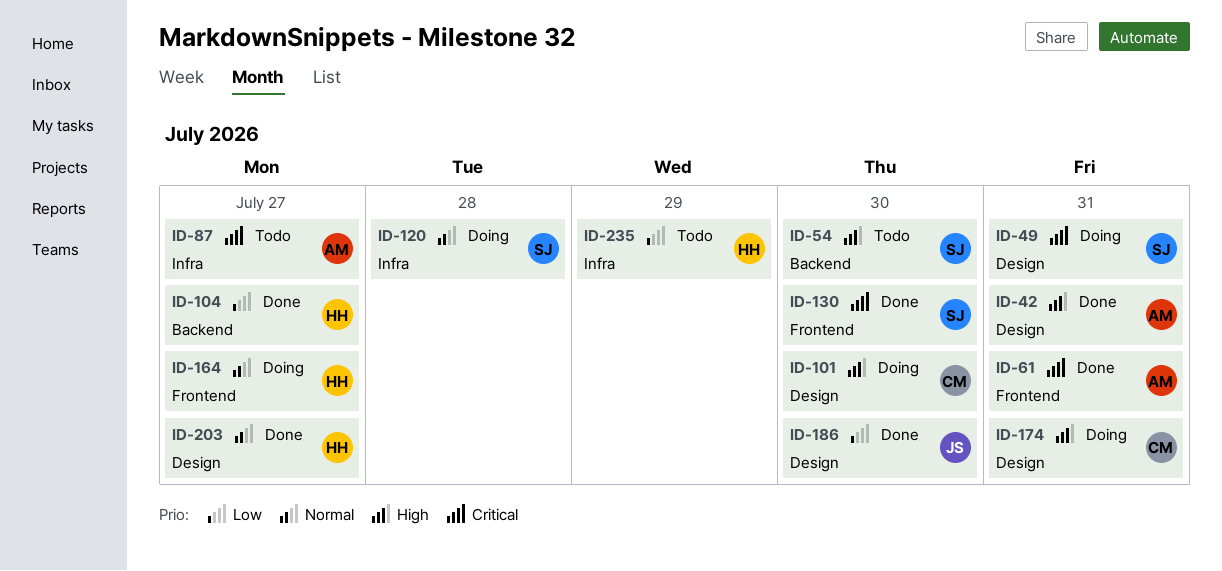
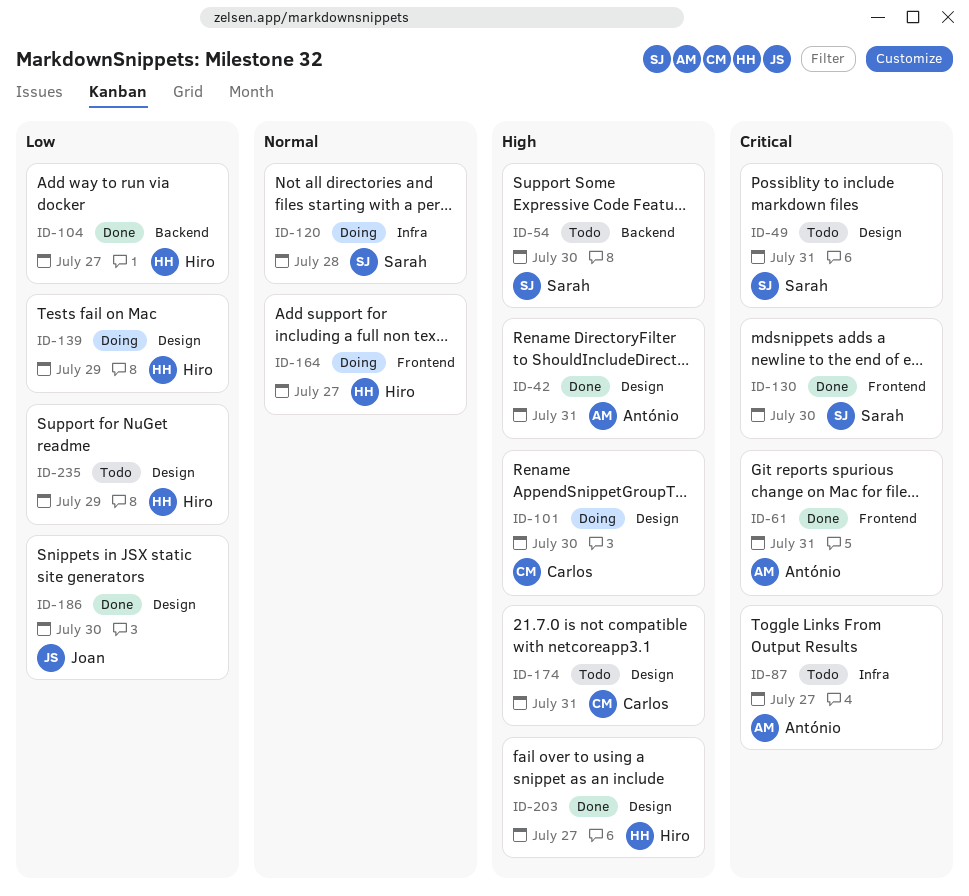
ID-49, status: Doing -> Todo
ID-139: none -> present
ID-174, status: Doing -> Todo
ID-203, priority: Normal -> High
ID-235, label: Infra -> Design

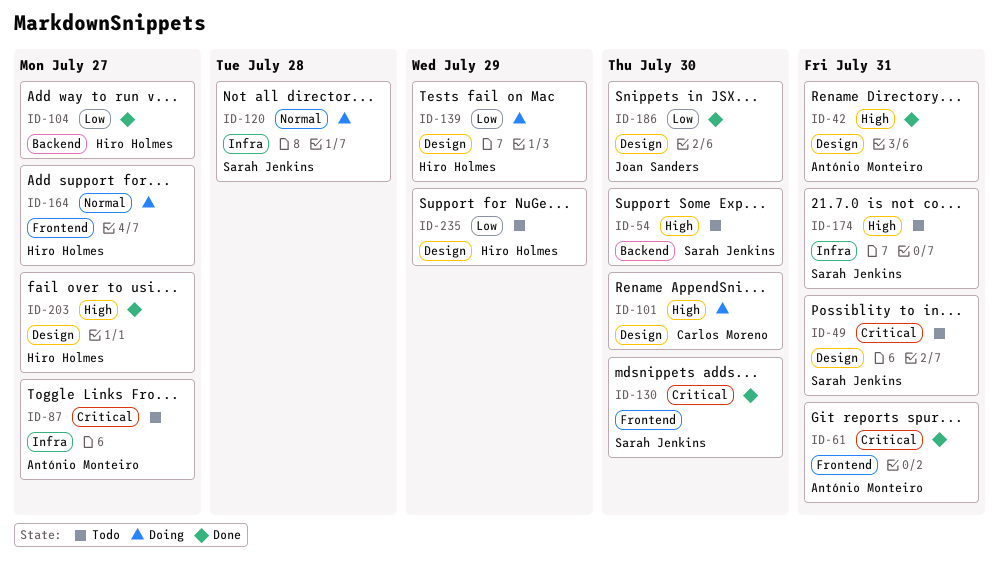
ID-174, owner: Carlos Moreno -> Sarah Jenkins
ID-174, label: Design -> Infra

